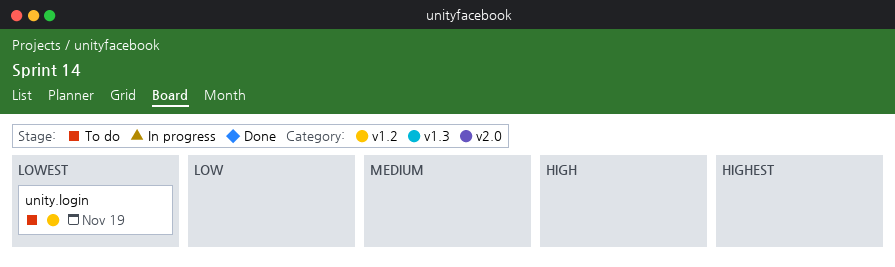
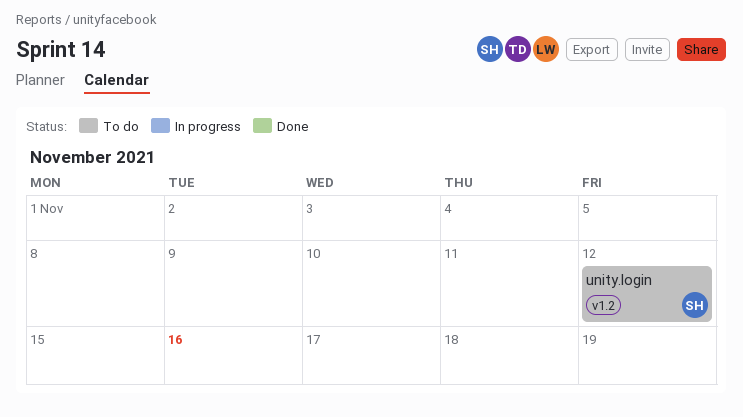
unity.login, due: Nov 19 -> Nov 12

